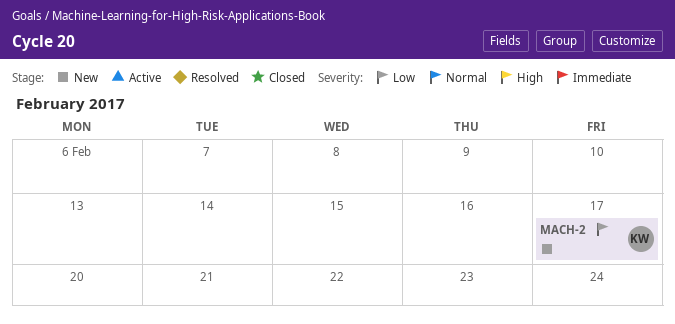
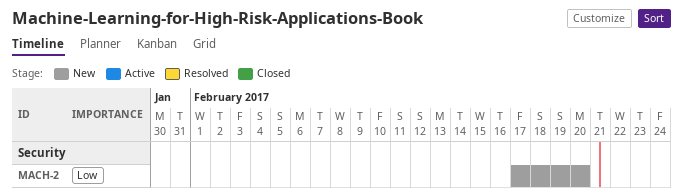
MACH-2, due: Feb 17 -> Feb 20

